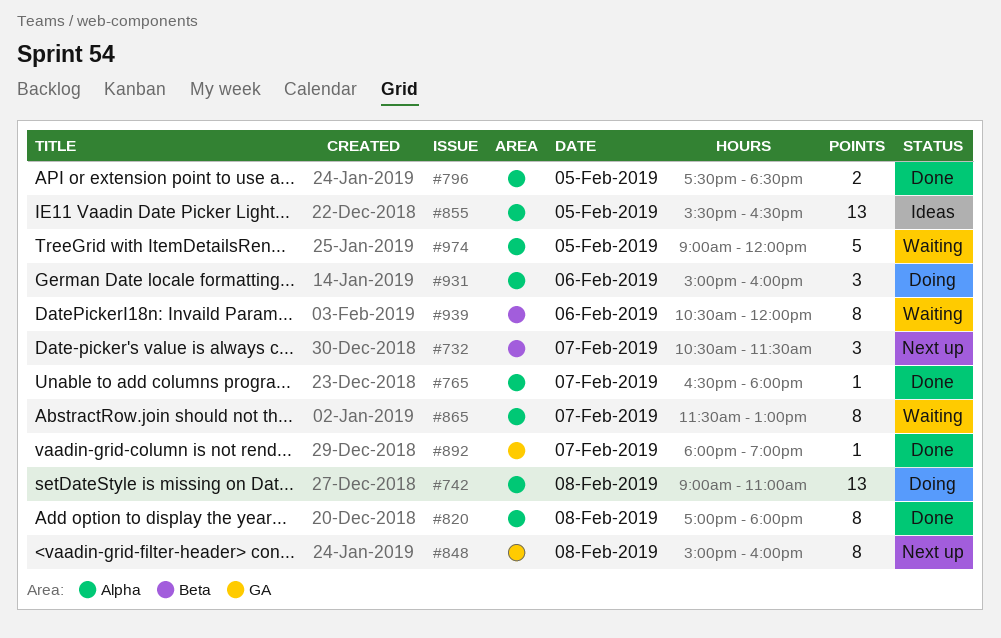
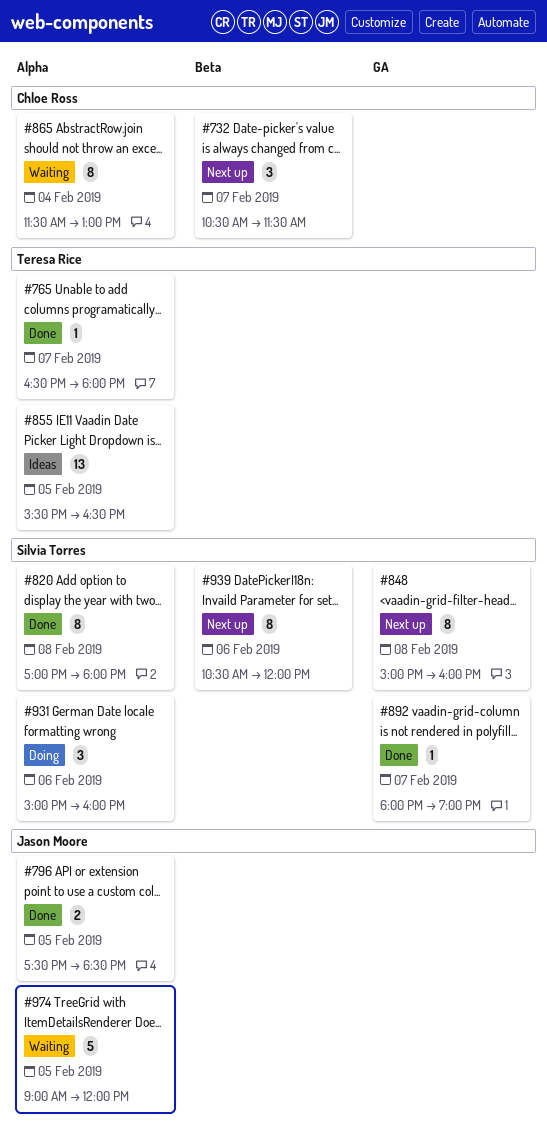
#742: present -> none
#865, day: Feb 7 -> Feb 4
#939, status: Waiting -> Next up

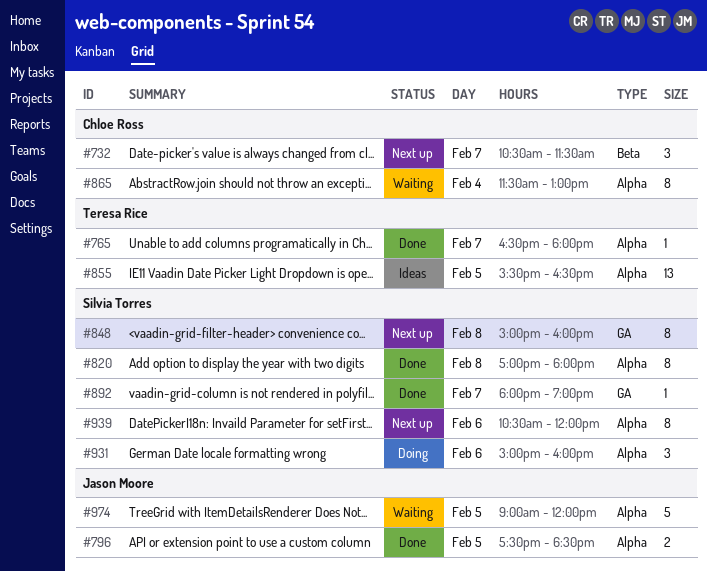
#939, label: Beta -> Alpha

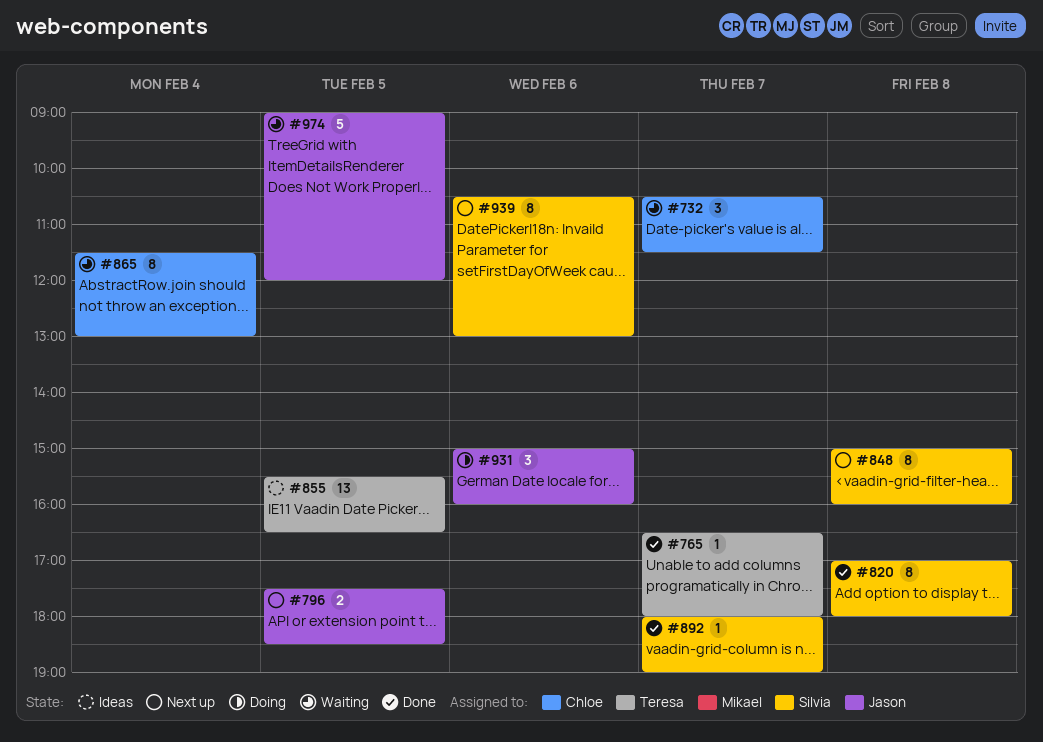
#732, status: Next up -> Waiting
#796, status: Done -> Next up
#931, owner: Silvia Torres -> Jason Moore
#939, ends: 12:00 -> 13:00

